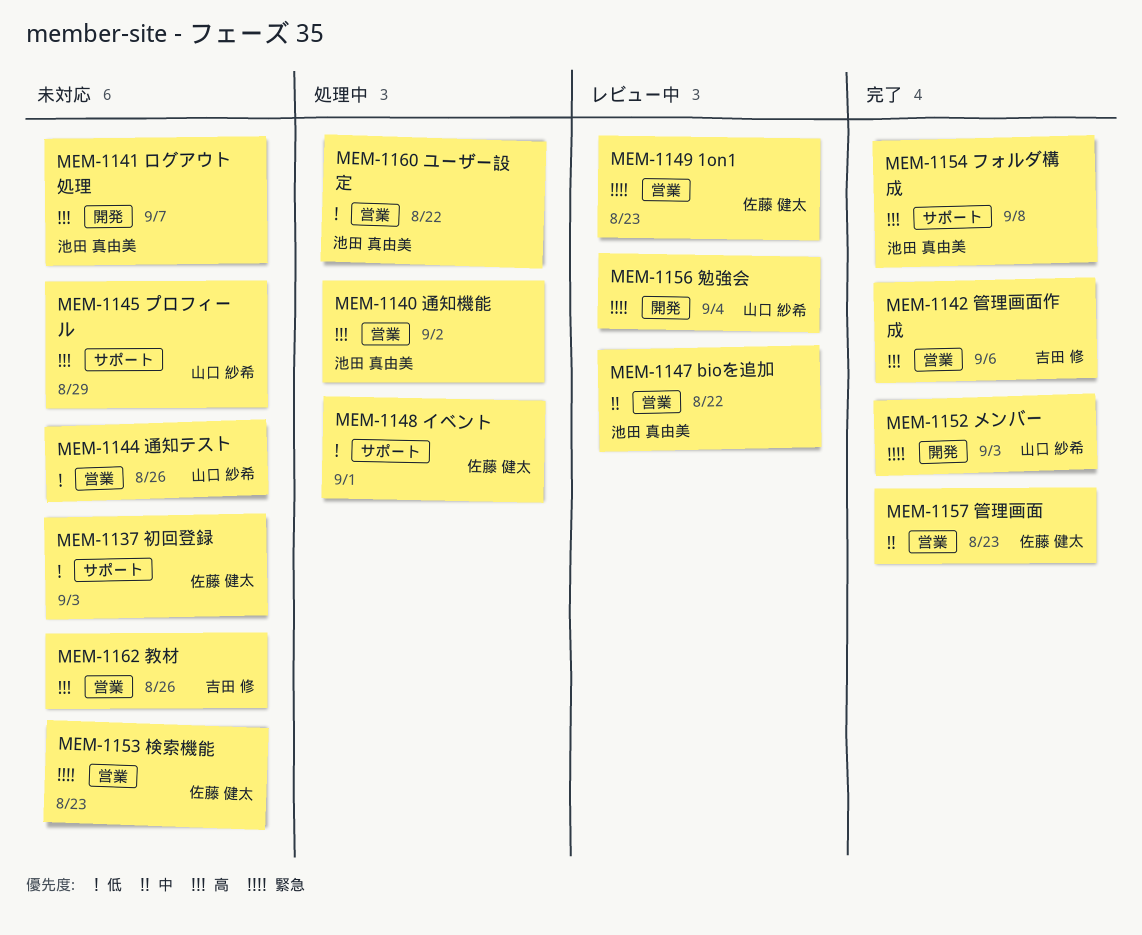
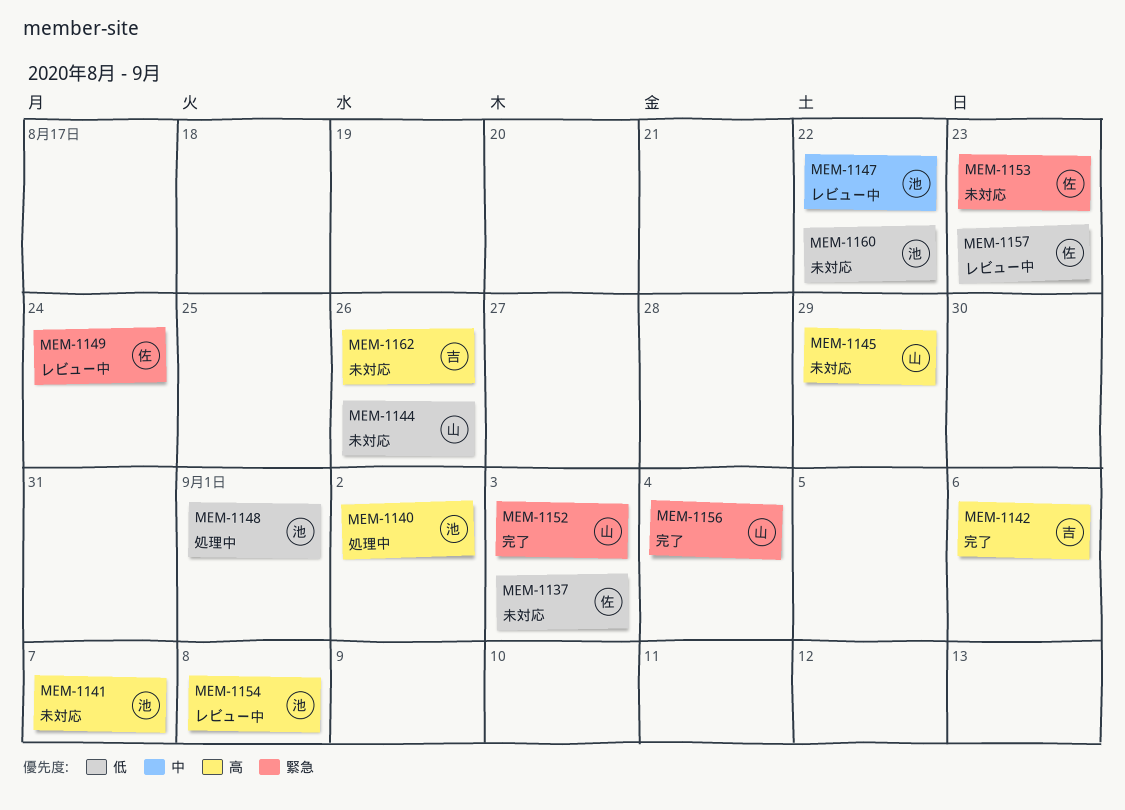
MEM-1148, owner: 佐藤 健太 -> 池田 真由美
MEM-1149, due: Aug 23 -> Aug 24
MEM-1154, status: 完了 -> レビュー中
MEM-1156, status: レビュー中 -> 完了
MEM-1157, status: 完了 -> レビュー中
MEM-1157, priority: 中 -> 低
MEM-1160, status: 処理中 -> 未対応

